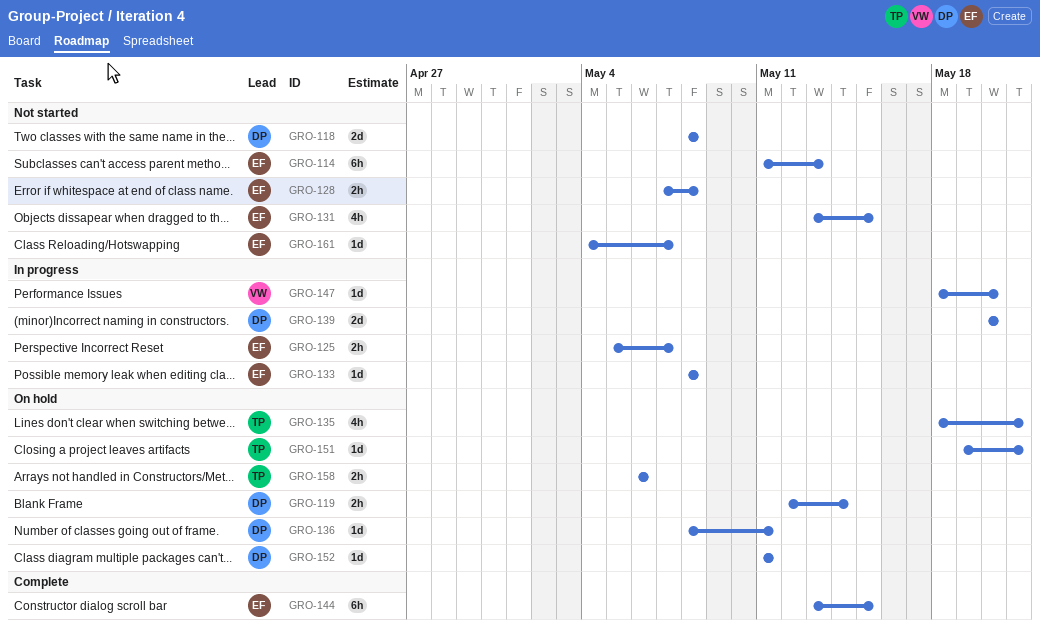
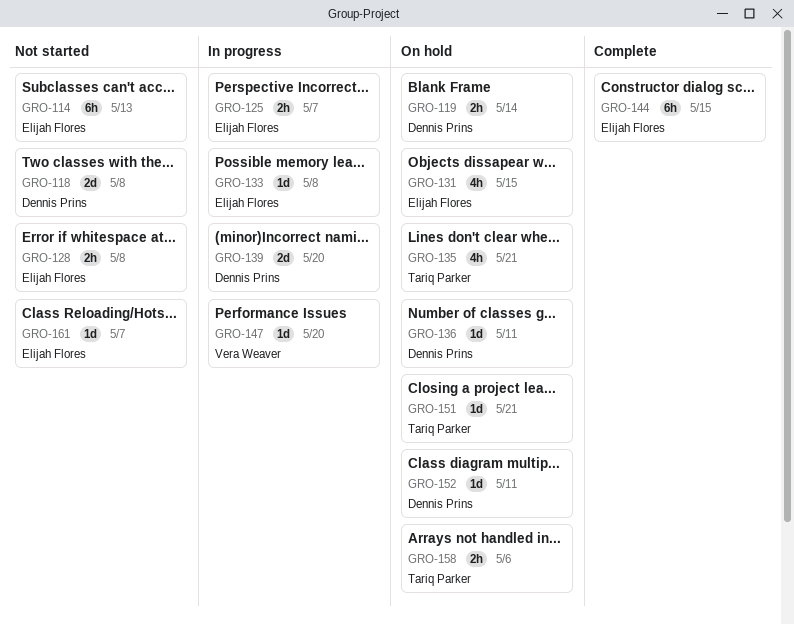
GRO-131, status: Not started -> On hold

